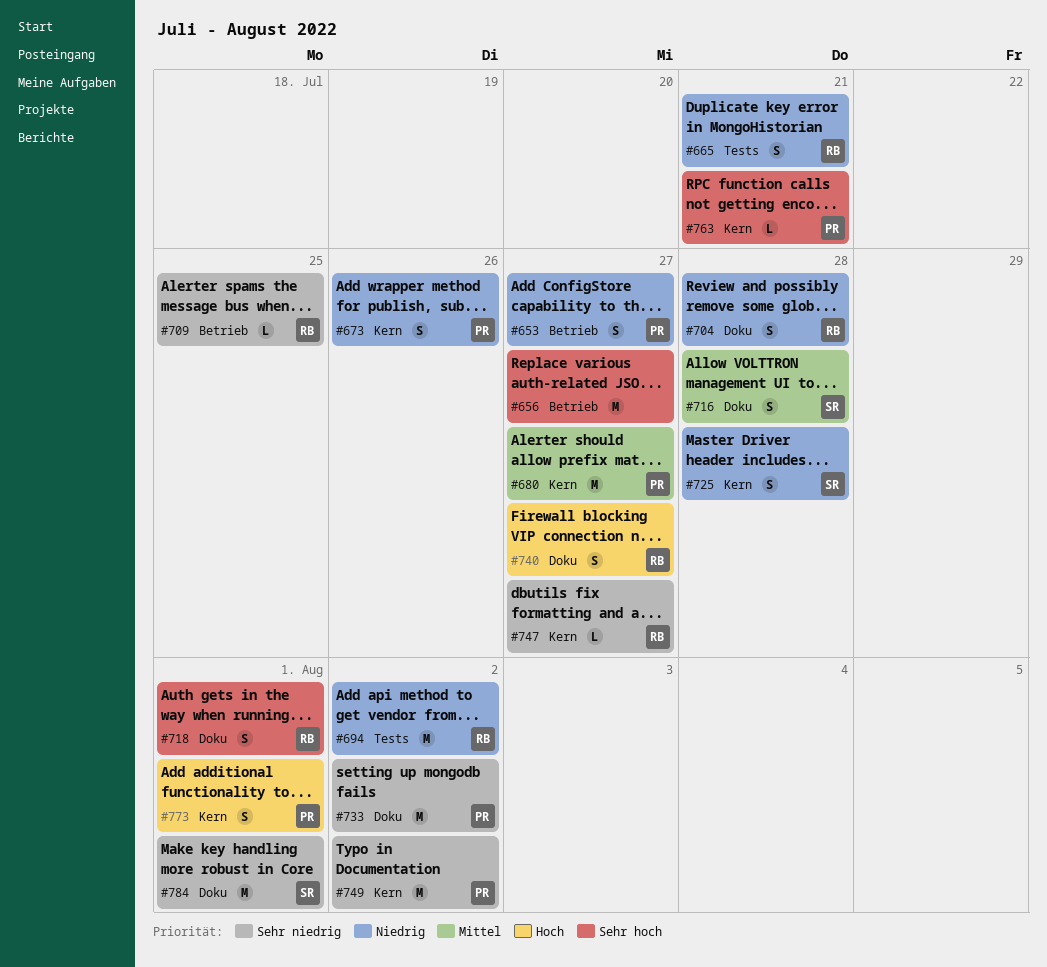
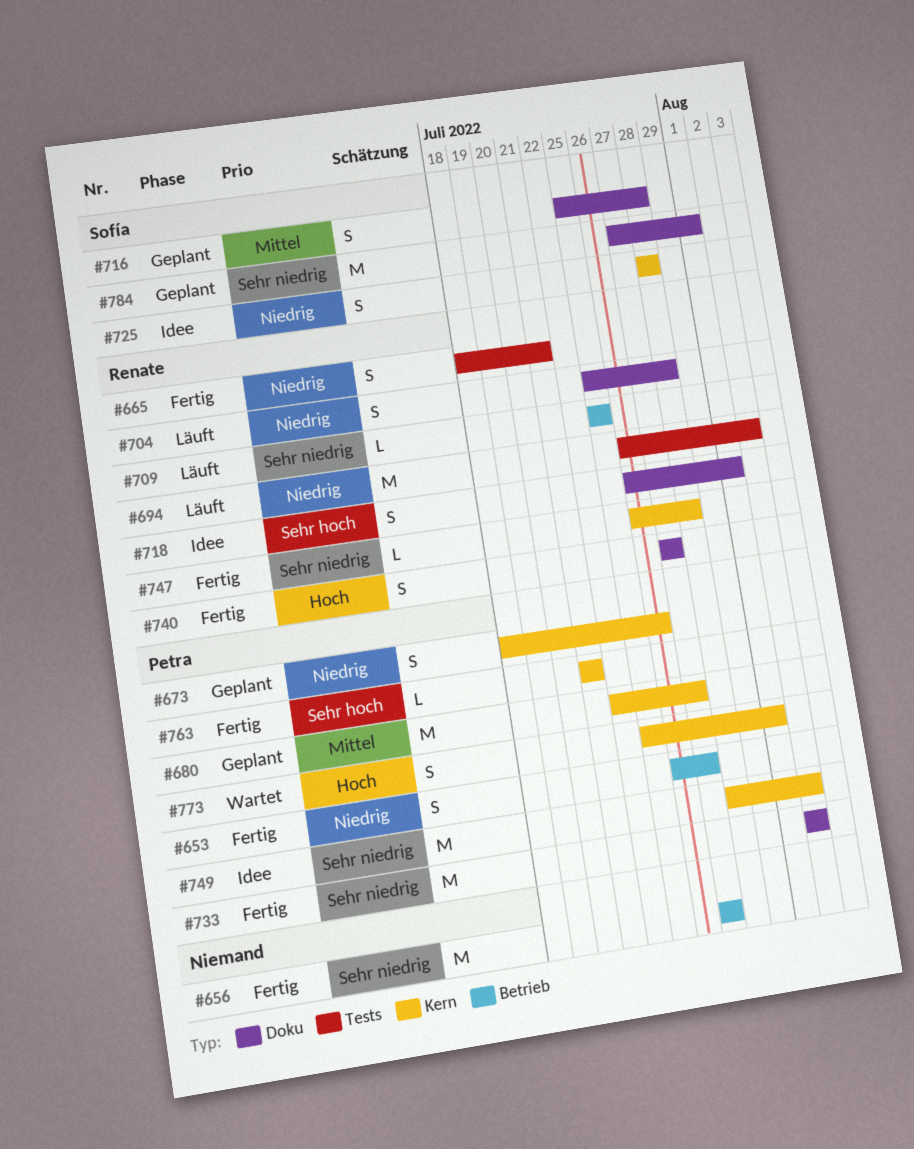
#656, priority: Sehr hoch -> Sehr niedrig
#747, due: Jul 27 -> Jul 28

